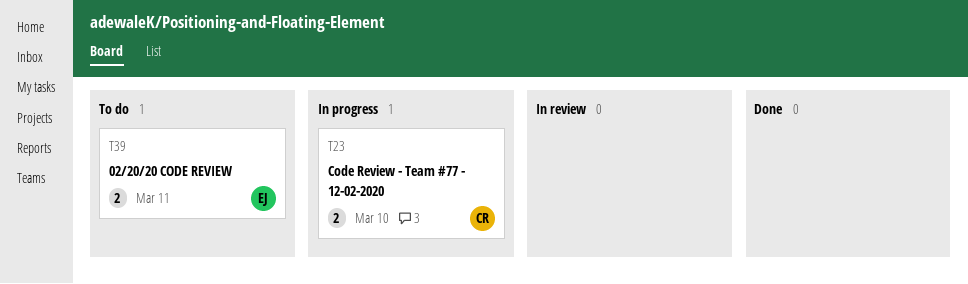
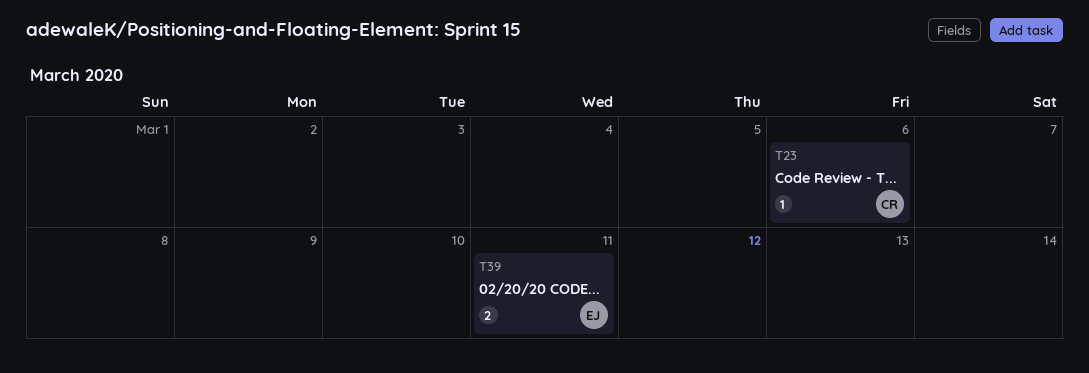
T23, estimate: 2 -> 1
T23, due: Mar 10 -> Mar 6

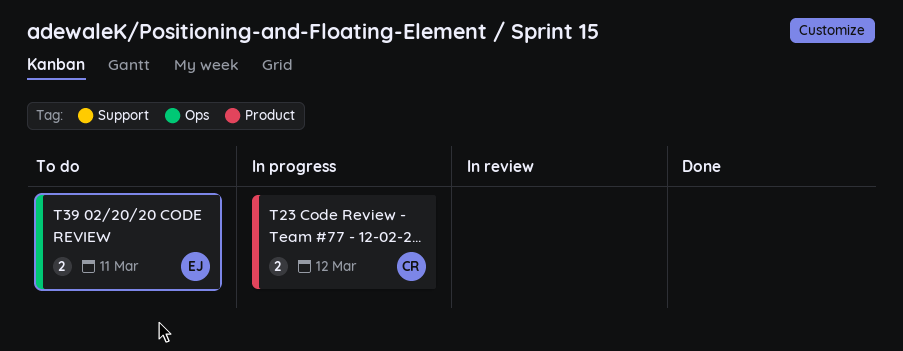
T23, estimate: 1 -> 2
T23, due: Mar 6 -> Mar 12

